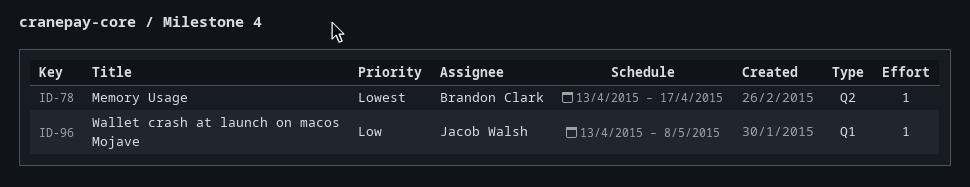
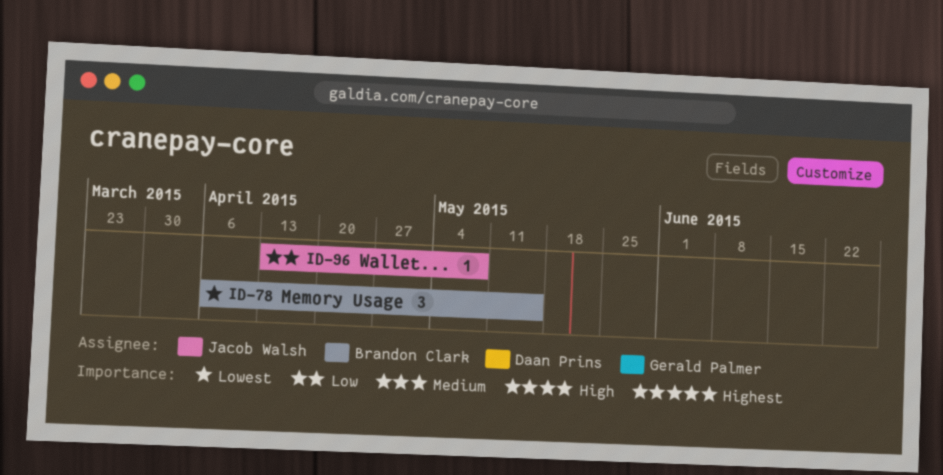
ID-78, estimate: 1 -> 3
ID-78, start: Apr 13 -> Apr 6
ID-78, due: Apr 17 -> May 15

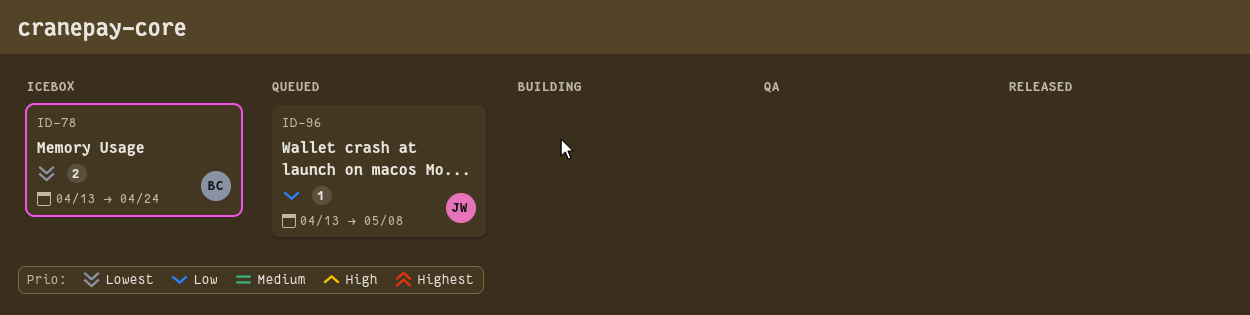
ID-78, estimate: 3 -> 2
ID-78, start: Apr 6 -> Apr 13
ID-78, due: May 15 -> Apr 24

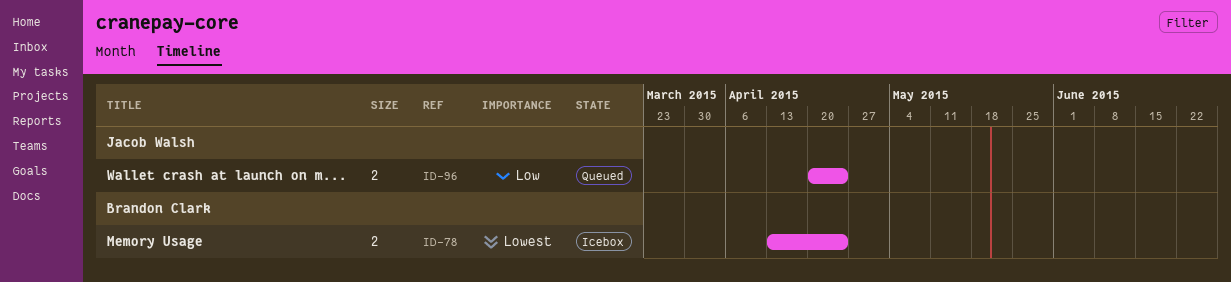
ID-96, estimate: 1 -> 2
ID-96, start: Apr 13 -> Apr 20
ID-96, due: May 8 -> Apr 24

